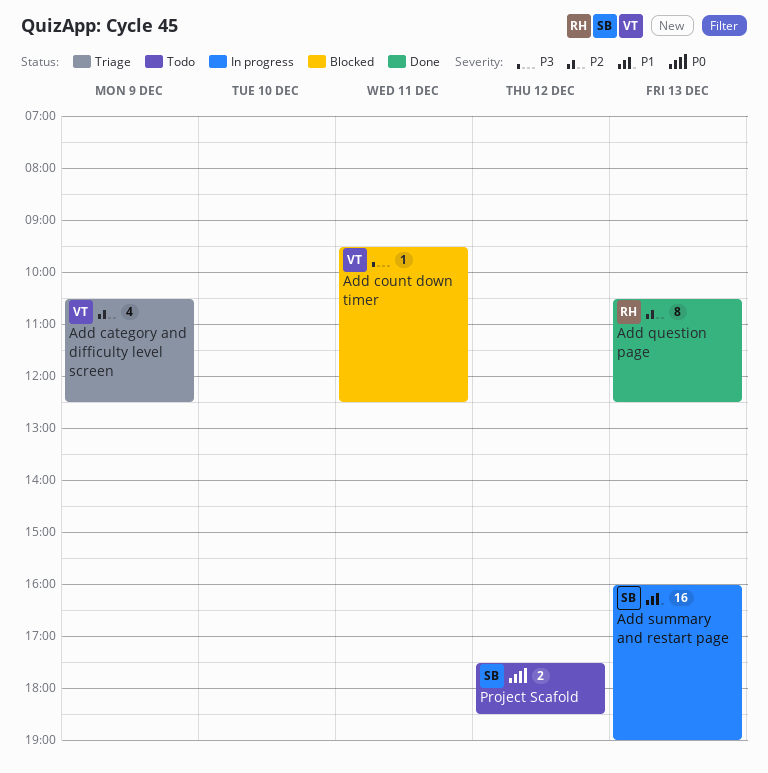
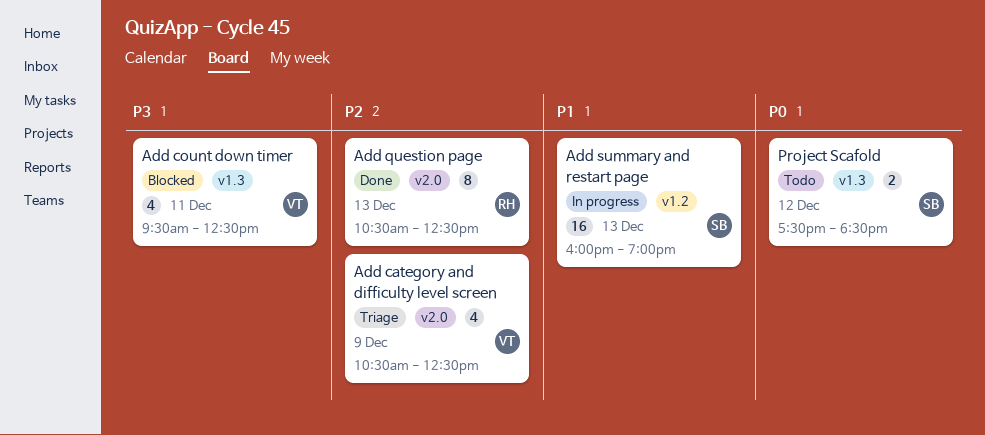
Add count down timer, estimate: 1 -> 4

